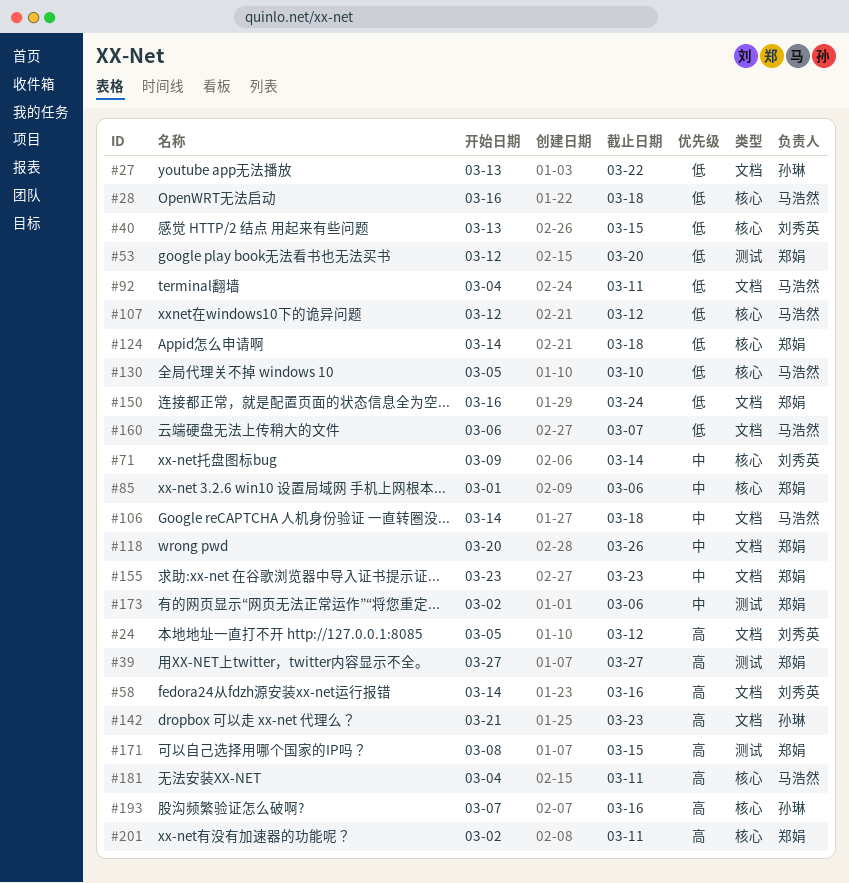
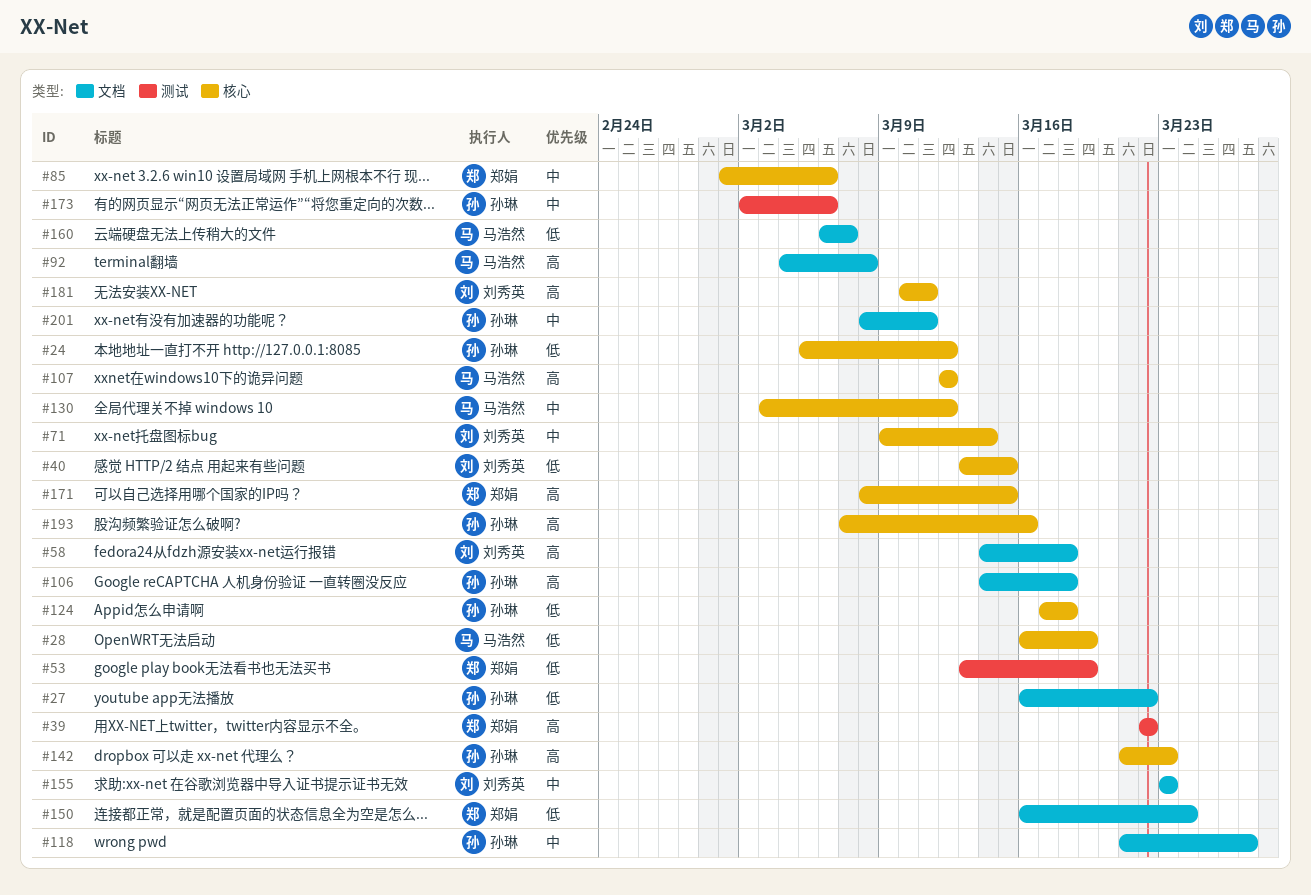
#24, owner: 刘秀英 -> 孙琳
#24, priority: 高 -> 低
#24, label: 文档 -> 核心
#27, start: Mar 13 -> Mar 16
#28, due: Mar 18 -> Mar 19
#39, start: Mar 27 -> Mar 22
#39, due: Mar 27 -> Mar 22
#53, start: Mar 12 -> Mar 13
#53, due: Mar 20 -> Mar 19
#58, due: Mar 16 -> Mar 18
#92, priority: 低 -> 高
#92, due: Mar 11 -> Mar 8
#106, owner: 马浩然 -> 孙琳
#106, priority: 中 -> 高
#107, priority: 低 -> 高
#118, owner: 郑娟 -> 孙琳
#118, start: Mar 20 -> Mar 21
#118, due: Mar 26 -> Mar 27
#124, owner: 郑娟 -> 孙琳
#124, start: Mar 14 -> Mar 17
#130, priority: 低 -> 中
#130, start: Mar 5 -> Mar 3
#130, due: Mar 10 -> Mar 12
#142, label: 文档 -> 核心
#155, owner: 郑娟 -> 刘秀英
#171, label: 测试 -> 核心
#173, owner: 郑娟 -> 孙琳
#181, owner: 马浩然 -> 刘秀英
#181, start: Mar 4 -> Mar 10
#201, owner: 郑娟 -> 孙琳
#201, priority: 高 -> 中
#201, label: 核心 -> 文档
#201, start: Mar 2 -> Mar 8

